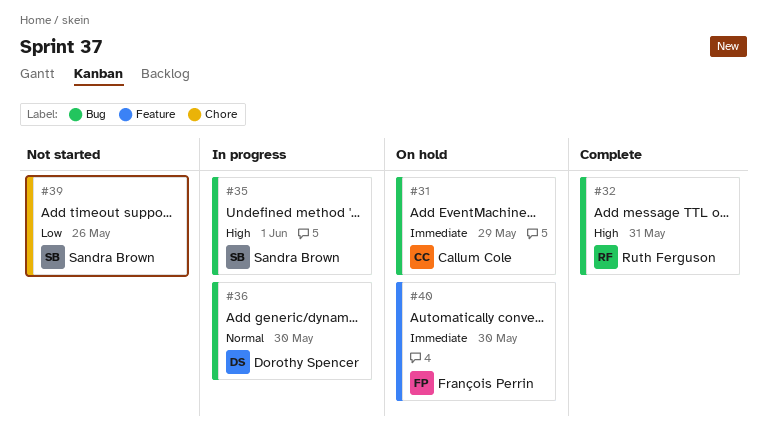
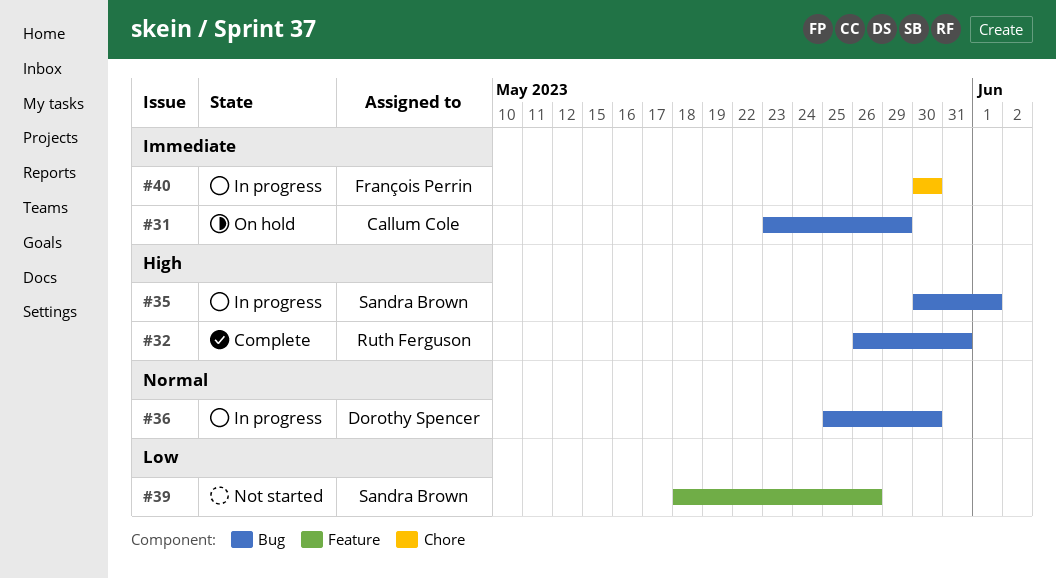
#39, label: Chore -> Feature
#40, status: On hold -> In progress
#40, label: Feature -> Chore

